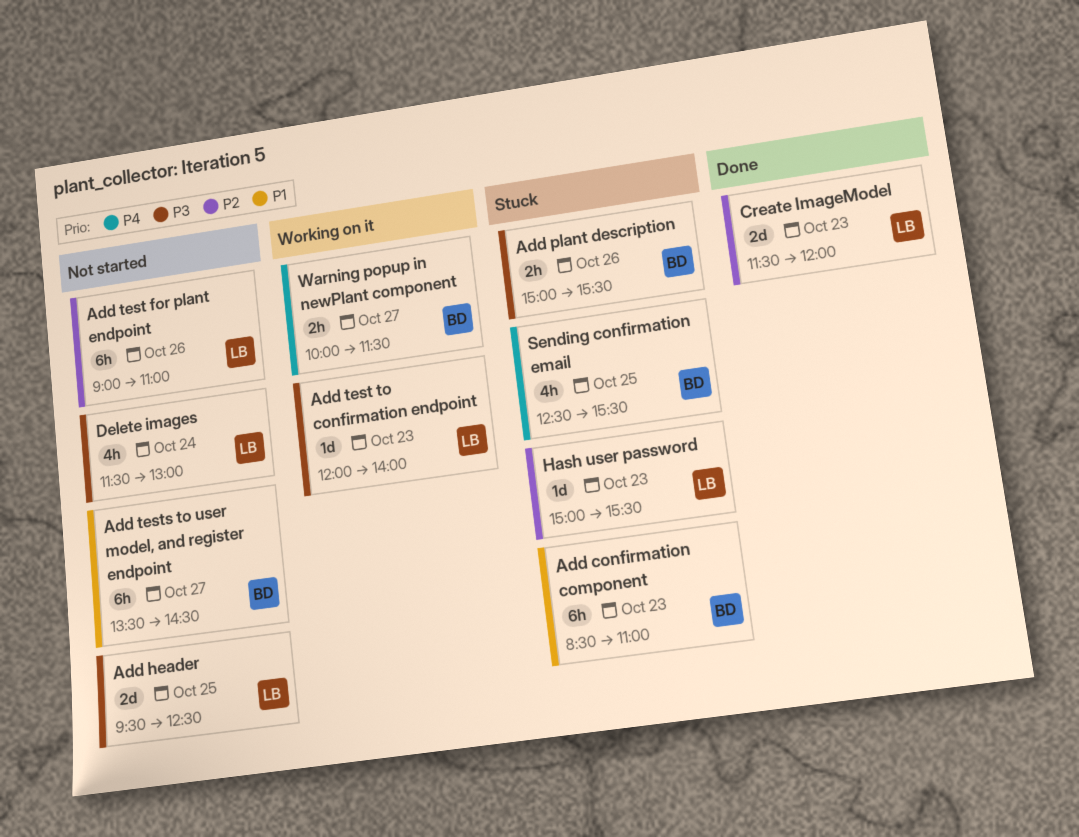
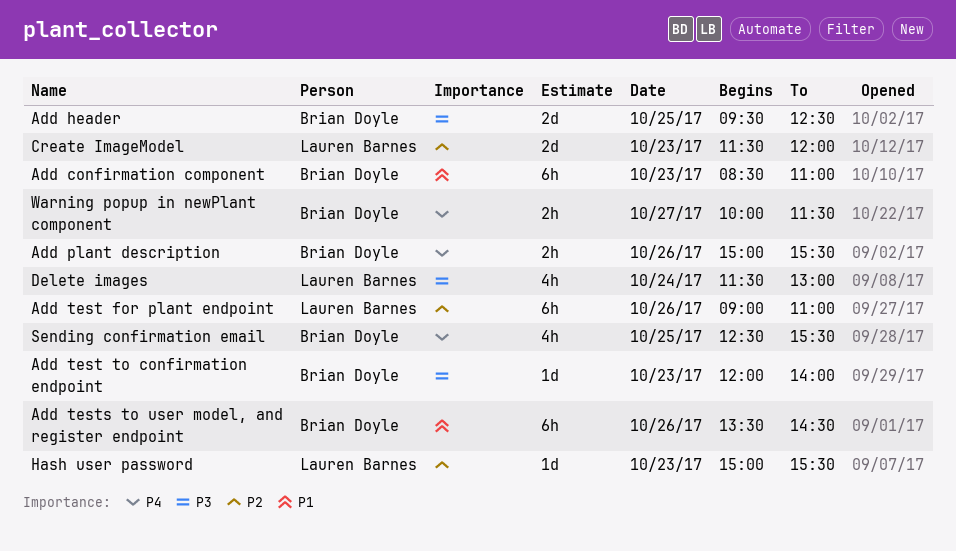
Add header, owner: Lauren Barnes -> Brian Doyle
Add plant description, priority: P3 -> P4
Add test to confirmation endpoint, owner: Lauren Barnes -> Brian Doyle
Add tests to user model, and register endpoint, day: Oct 27 -> Oct 26

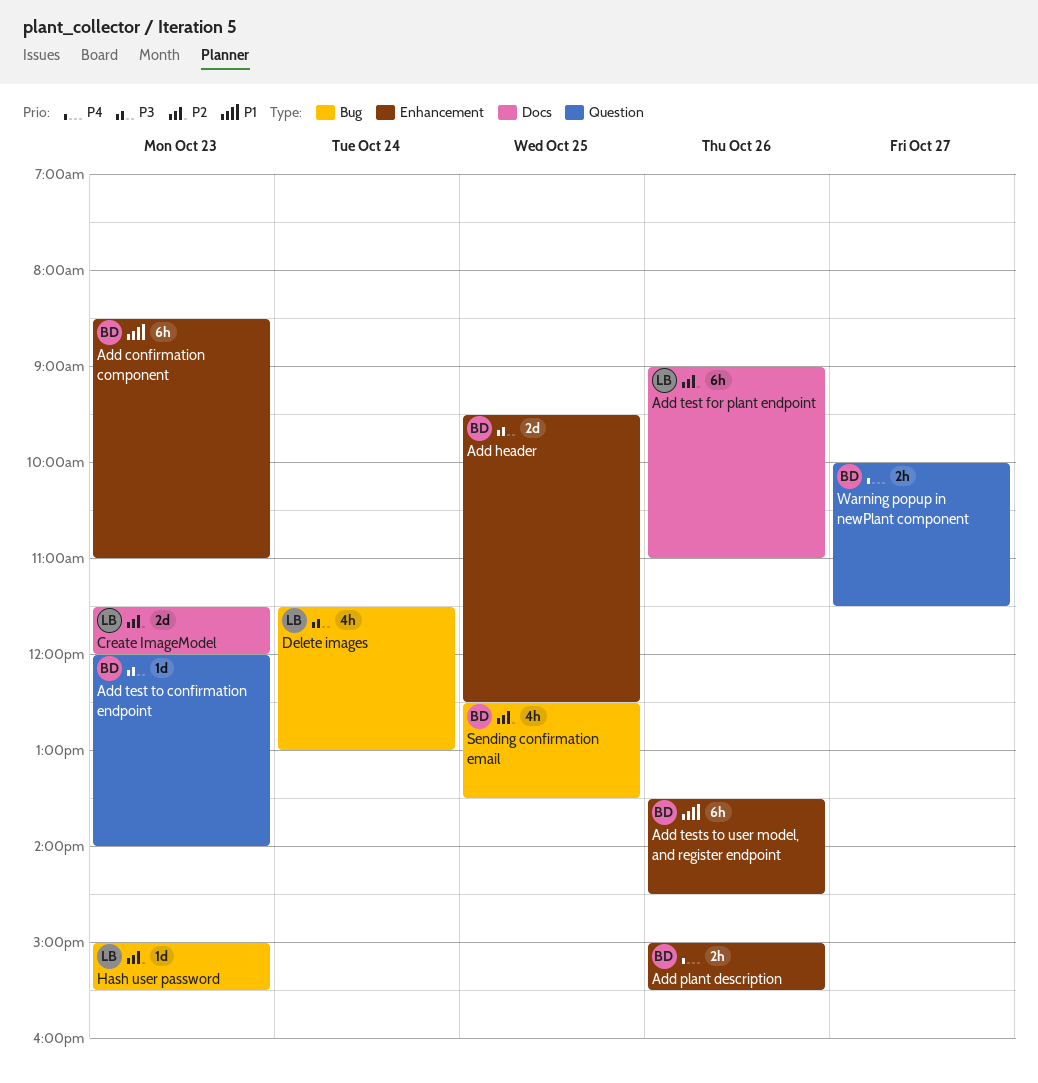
Sending confirmation email, priority: P4 -> P2
Sending confirmation email, ends: 15:30 -> 13:30

